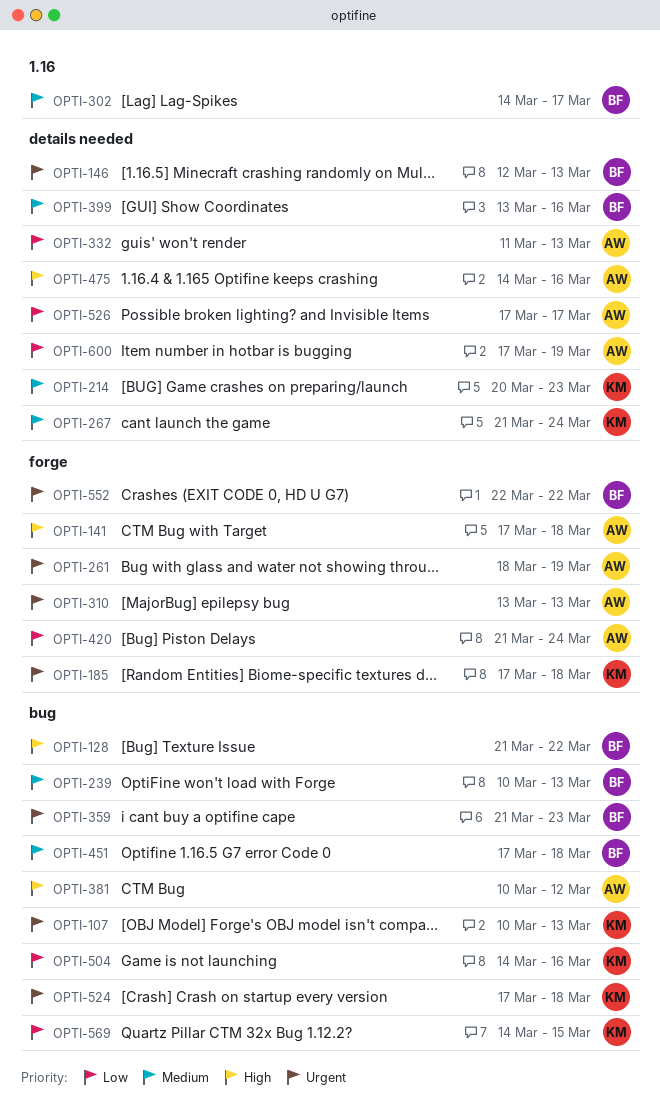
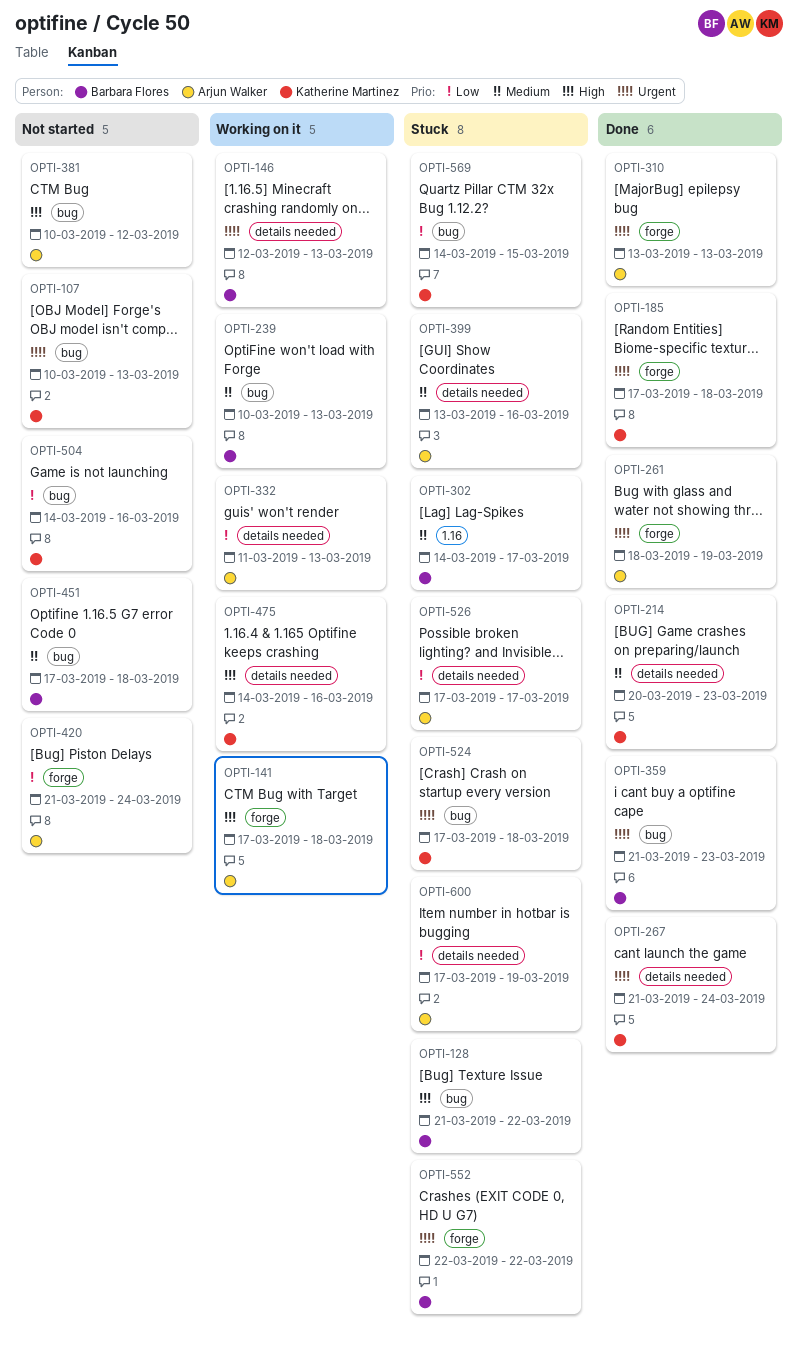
OPTI-267, priority: Medium -> Urgent
OPTI-399, owner: Barbara Flores -> Arjun Walker
OPTI-475, owner: Arjun Walker -> Katherine Martinez

